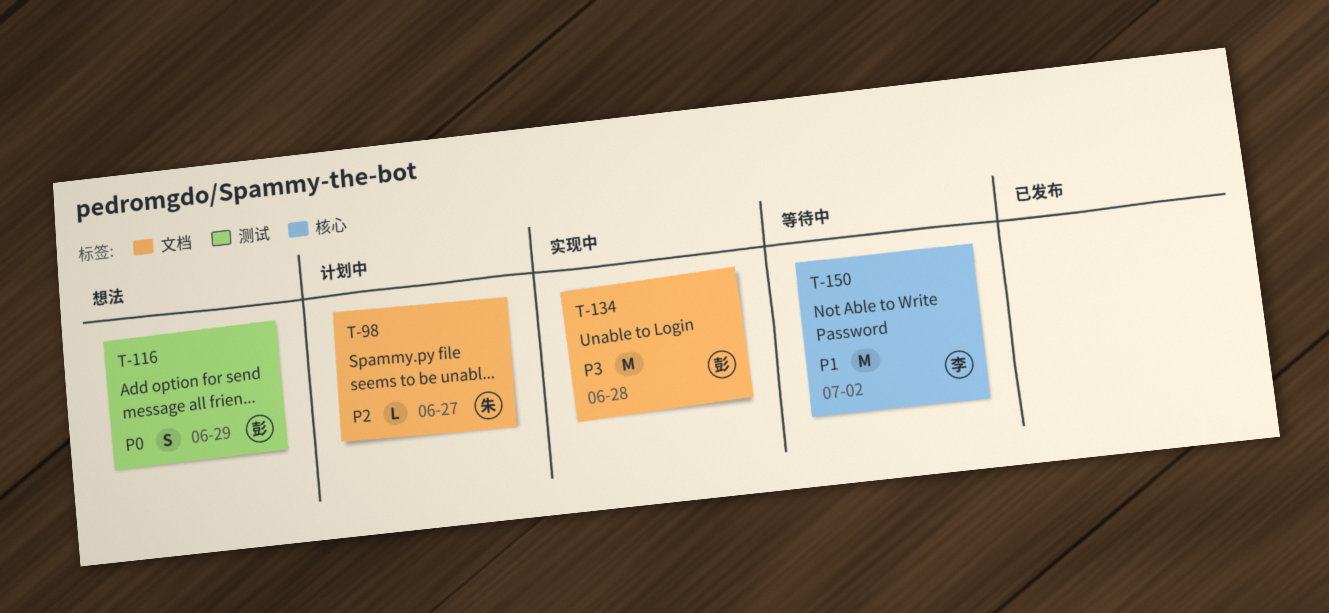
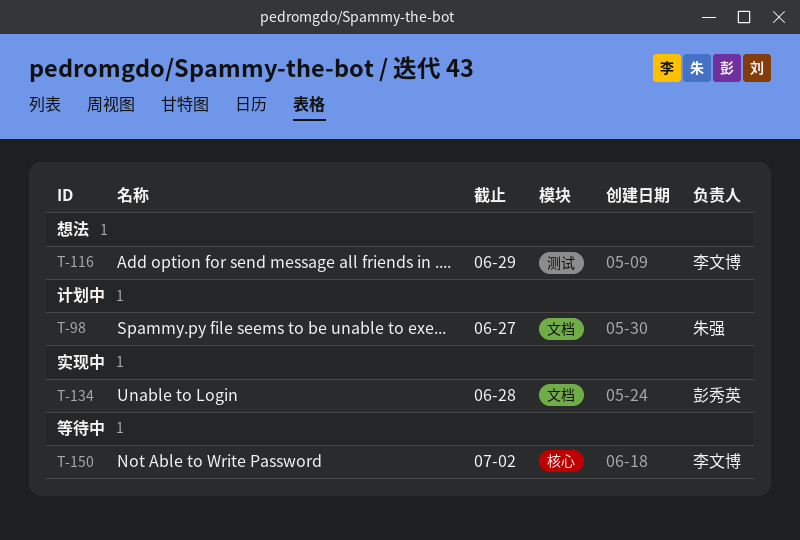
T-116, owner: 彭秀英 -> 李文博

